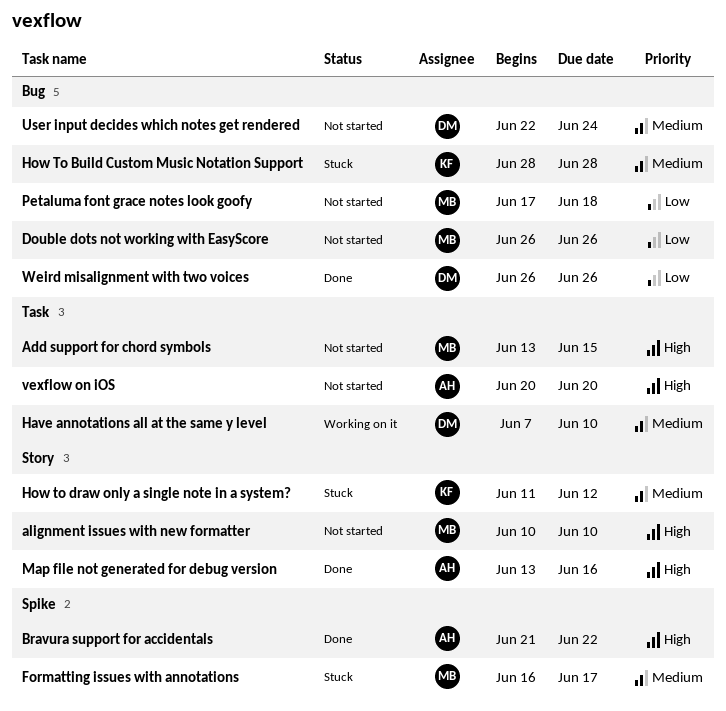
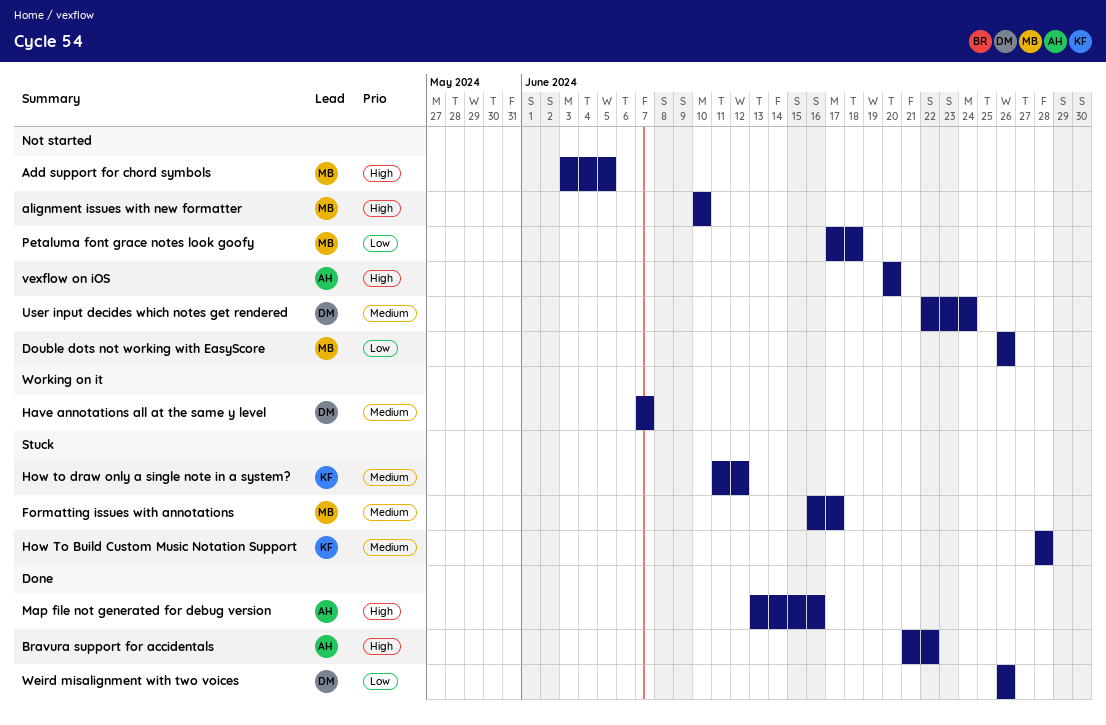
Add support for chord symbols, start: Jun 13 -> Jun 3
Add support for chord symbols, due: Jun 15 -> Jun 5
Have annotations all at the same y level, due: Jun 10 -> Jun 7

